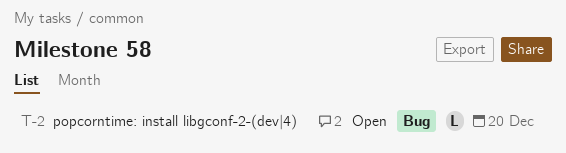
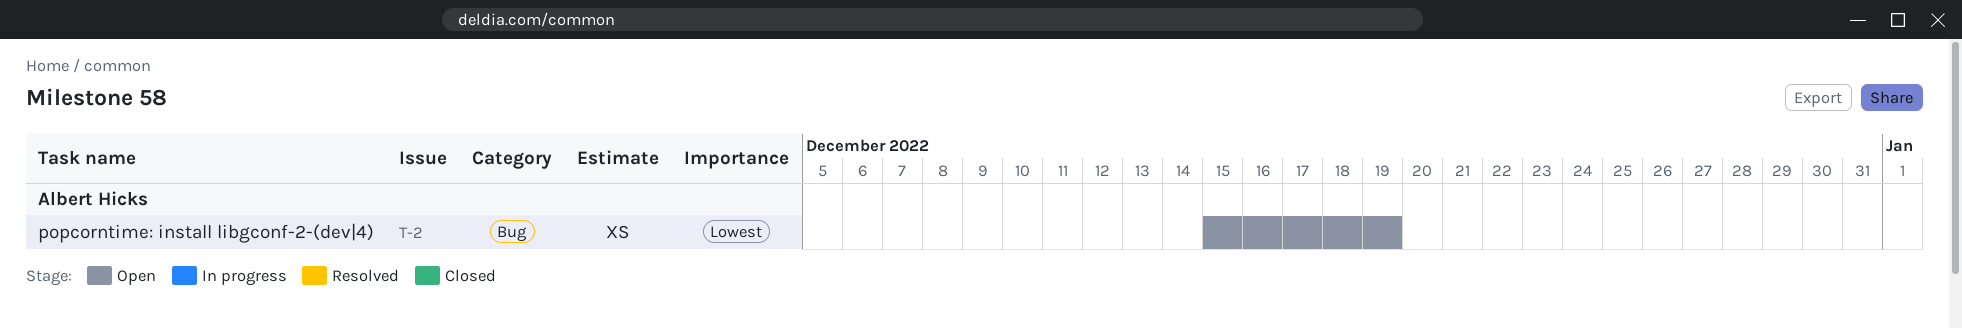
T-2, estimate: L -> XS
T-2, due: Dec 20 -> Dec 19

